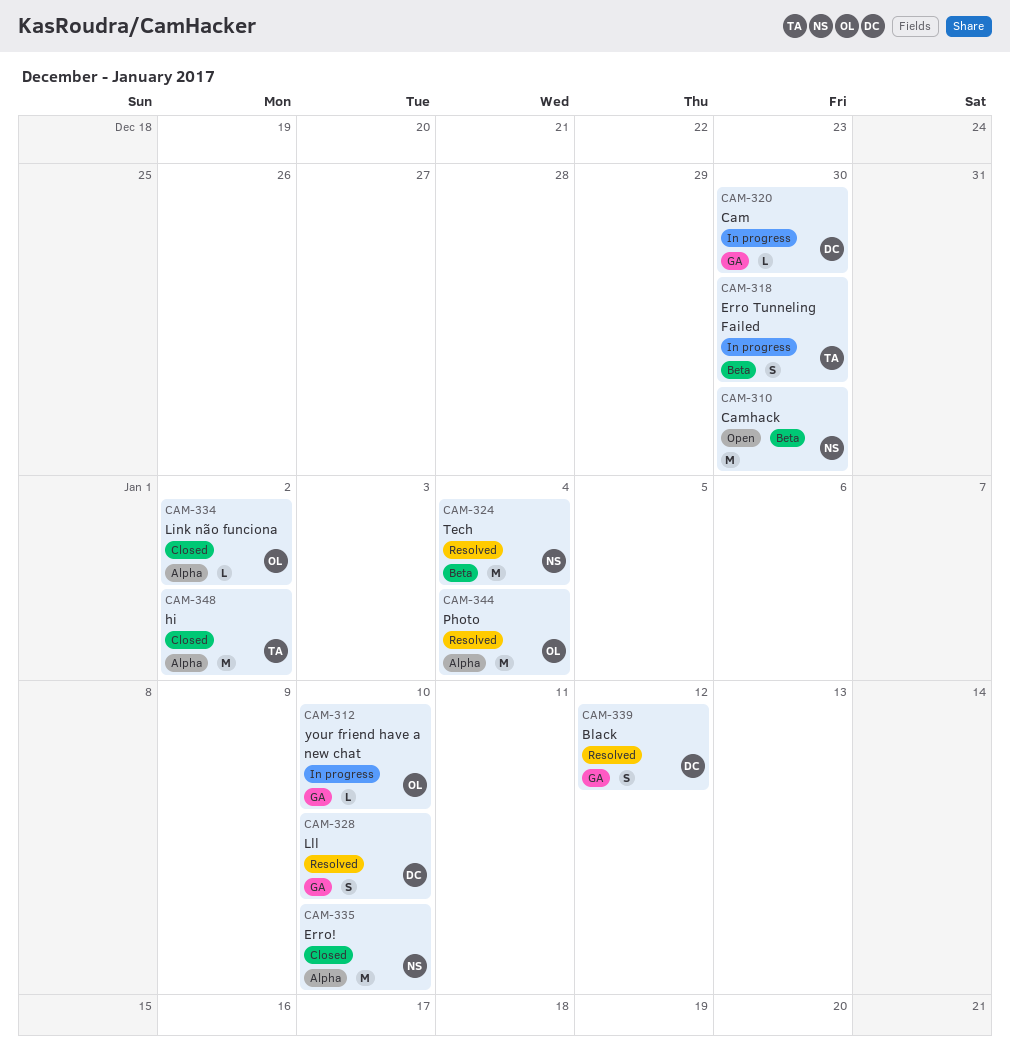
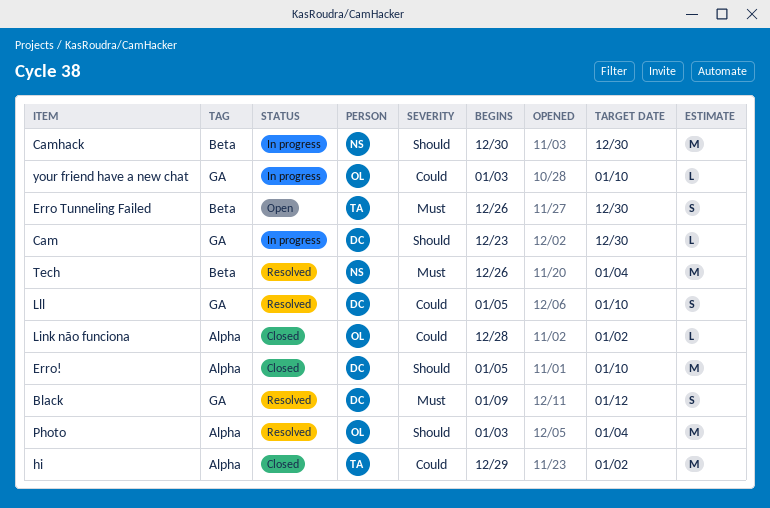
Camhack, status: Open -> In progress
Erro Tunneling Failed, status: In progress -> Open
Erro!, owner: NS -> DC

